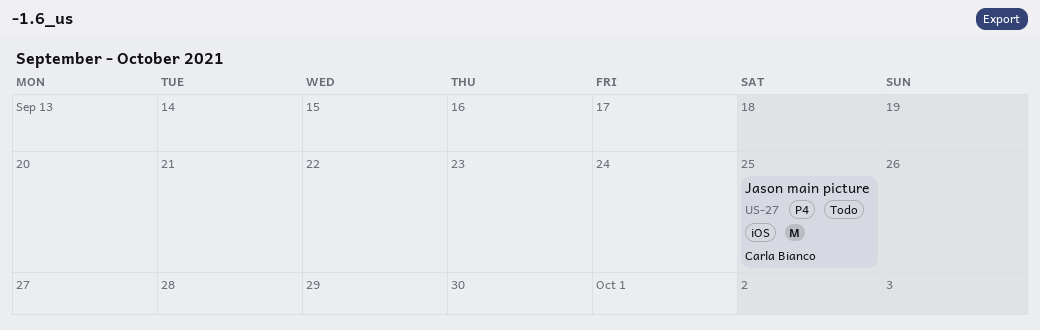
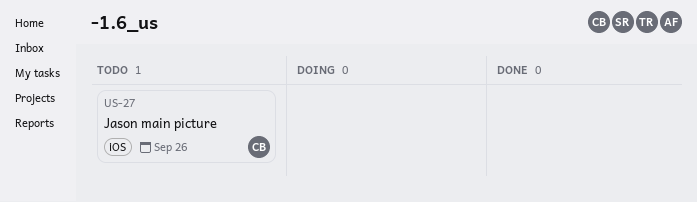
US-27, due: Sep 25 -> Sep 26

